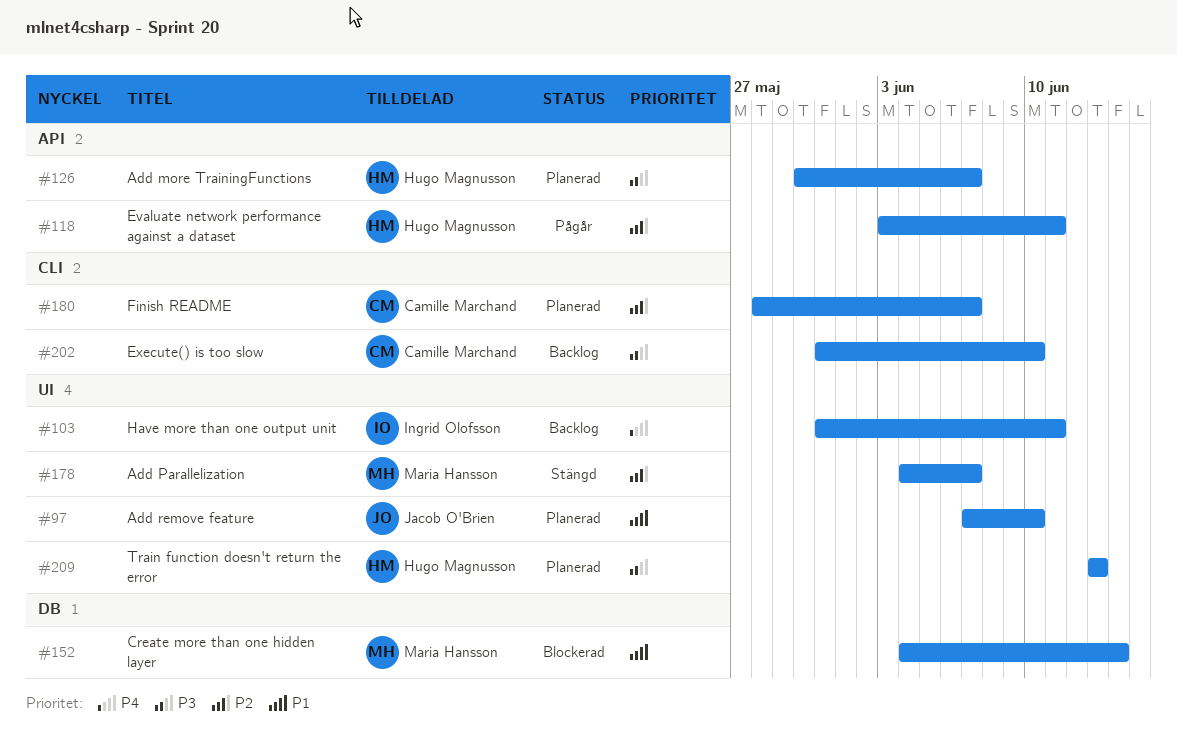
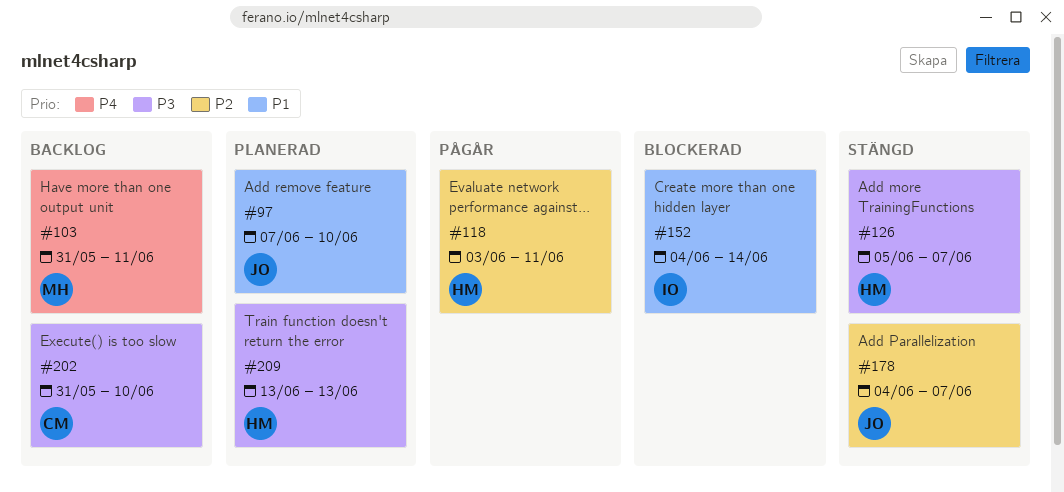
#103, owner: Ingrid Olofsson -> Maria Hansson
#126, status: Planerad -> Stängd
#126, start: May 30 -> Jun 5
#152, owner: Maria Hansson -> Ingrid Olofsson
#178, owner: Maria Hansson -> Jacob O'Brien
#180: present -> none

